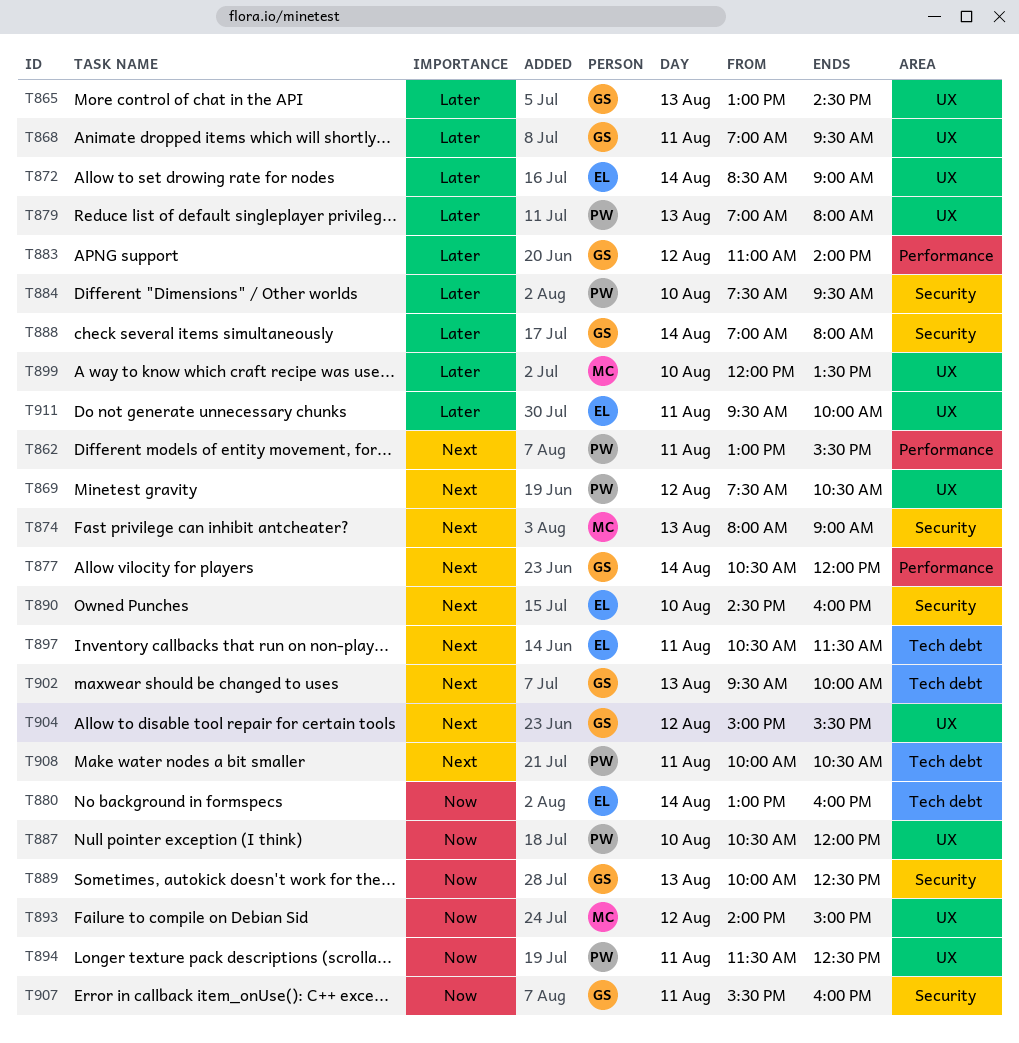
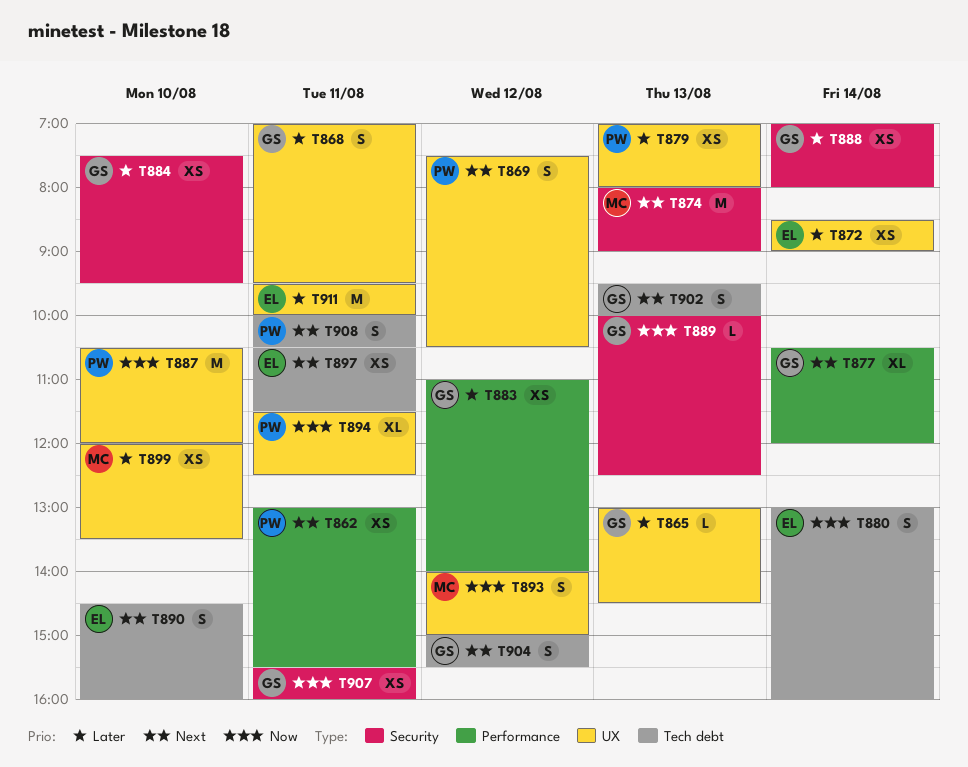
T884, owner: PW -> GS
T890, label: Security -> Tech debt
T904, label: UX -> Tech debt

